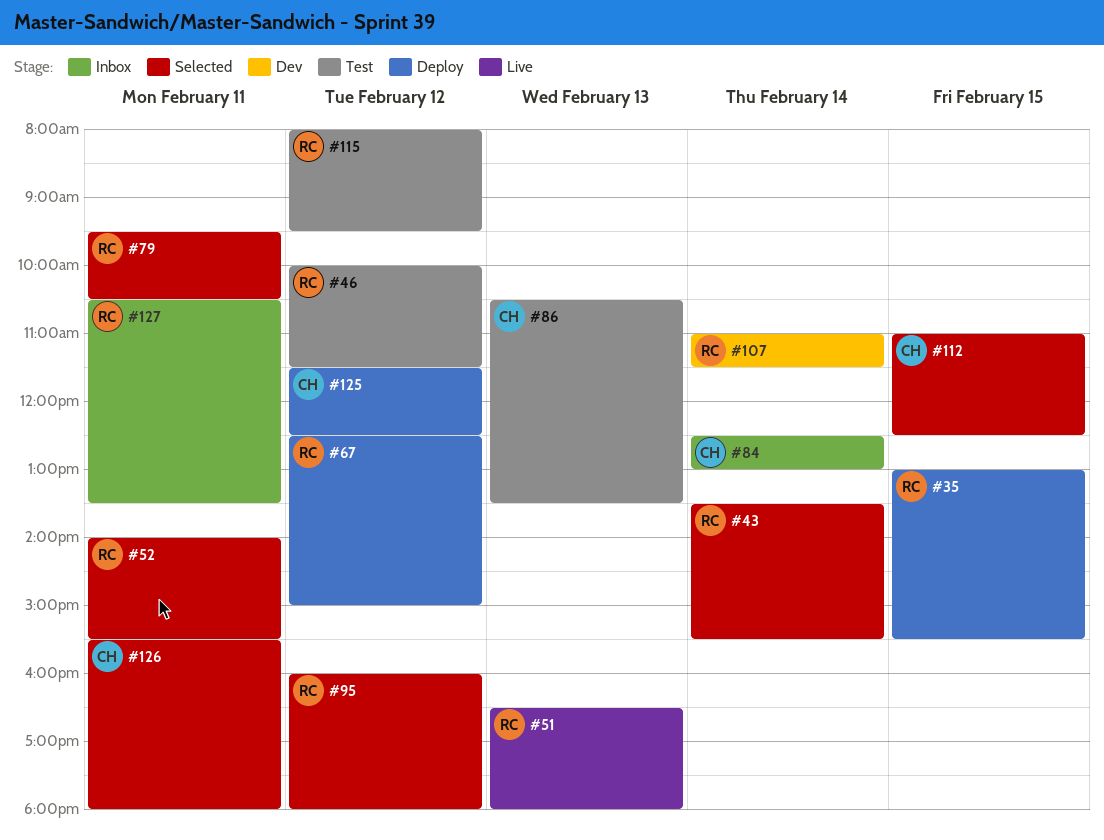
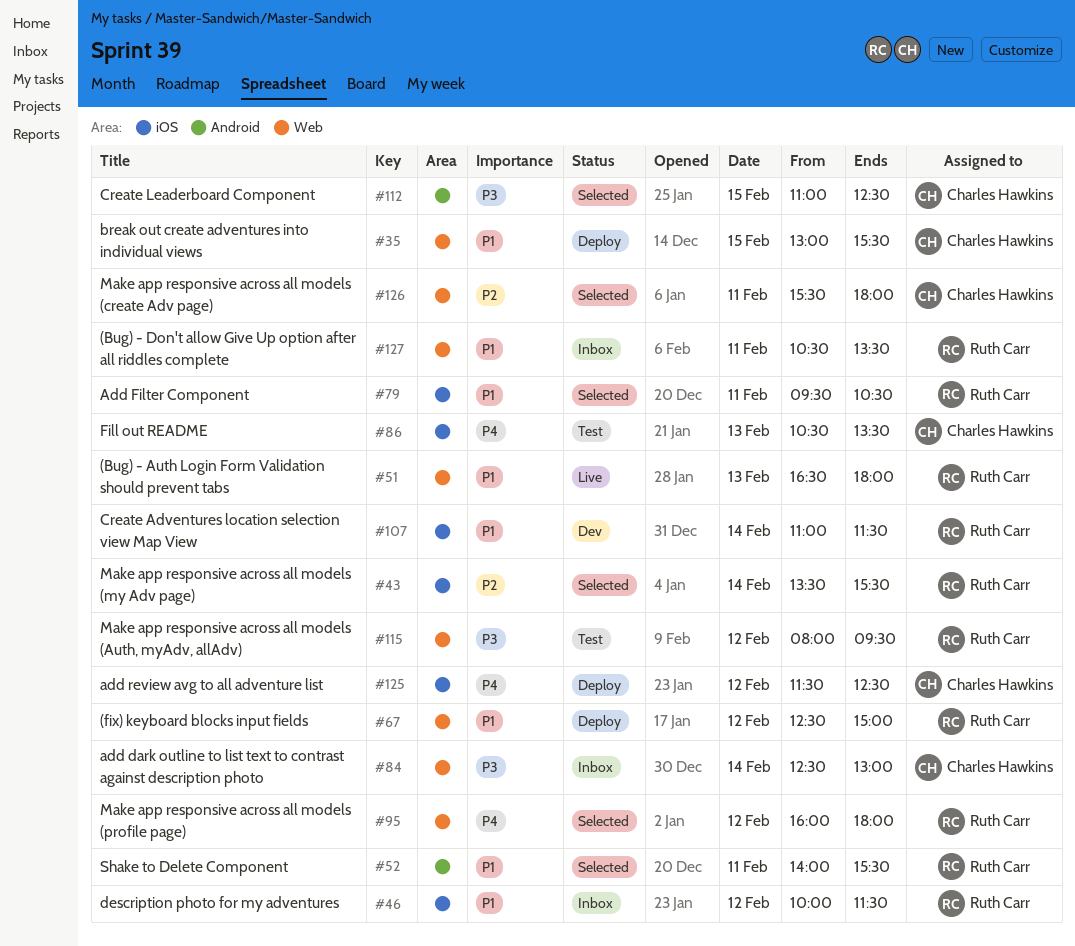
#35, owner: Ruth Carr -> Charles Hawkins
#46, status: Test -> Inbox

